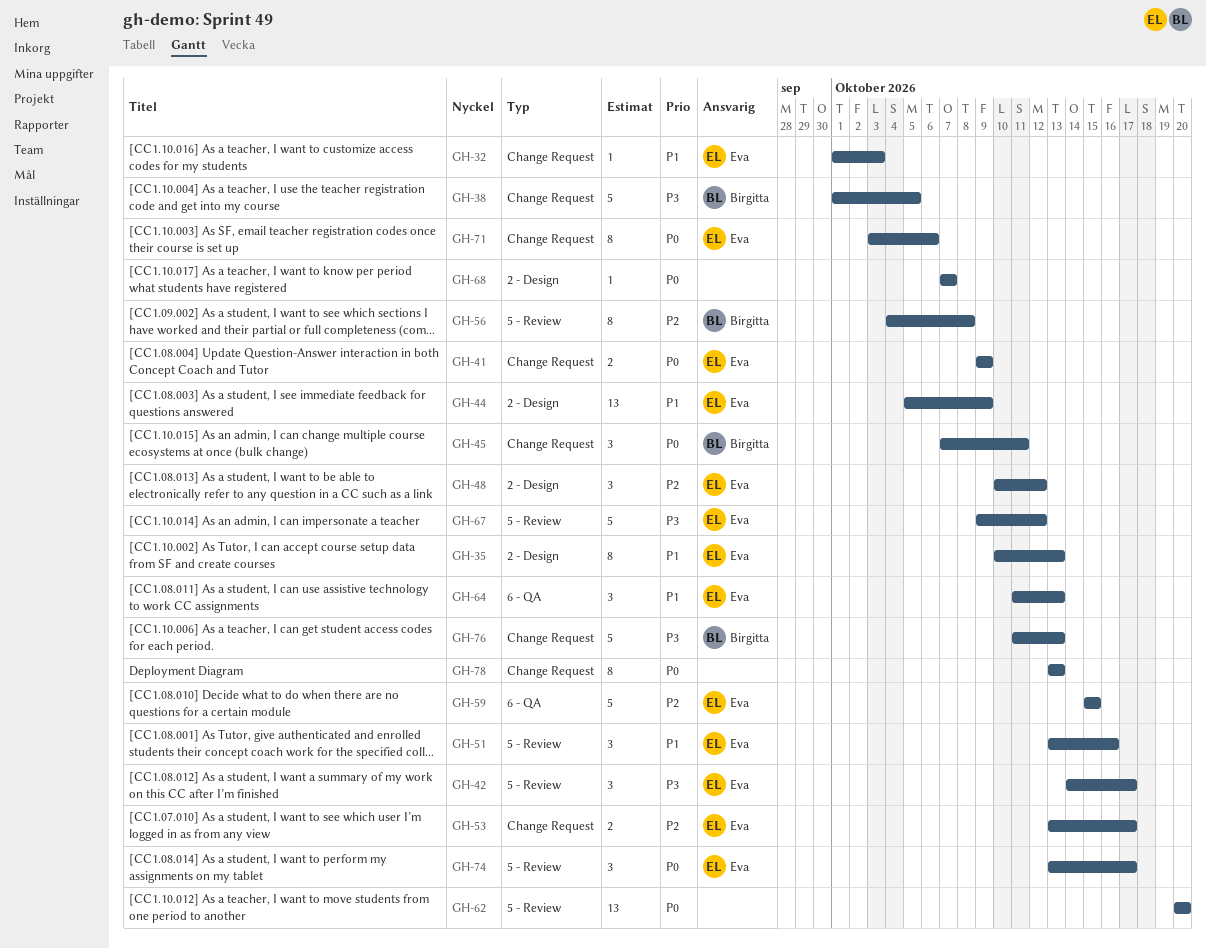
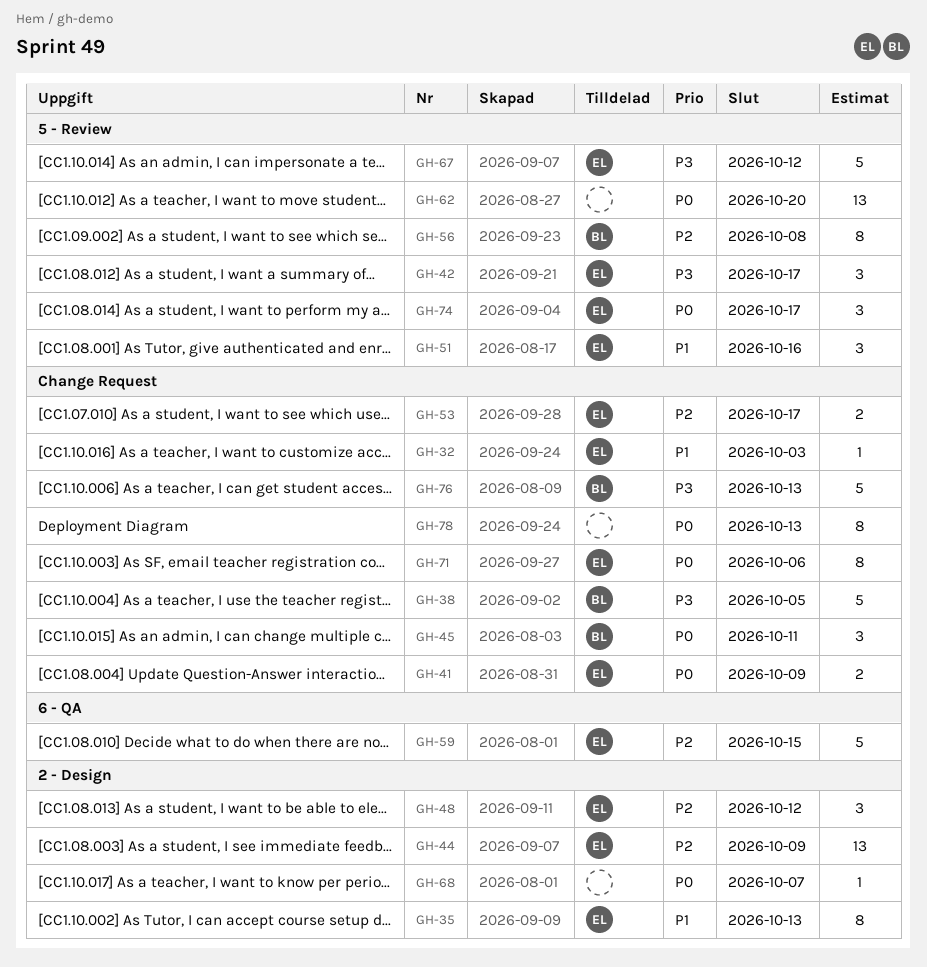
GH-44, priority: P1 -> P2
GH-64: present -> none

